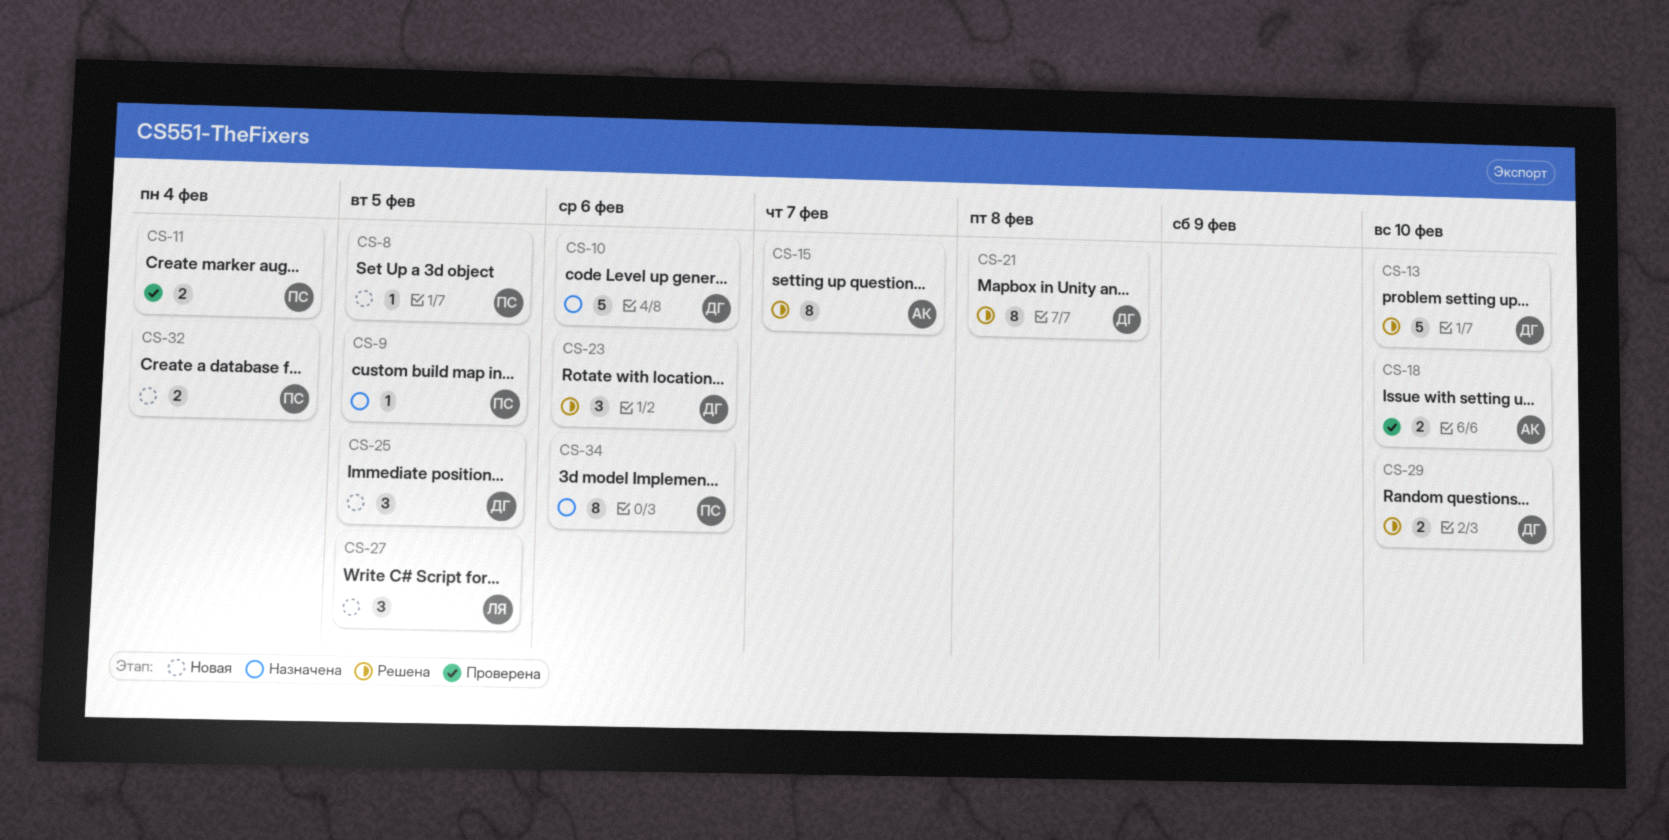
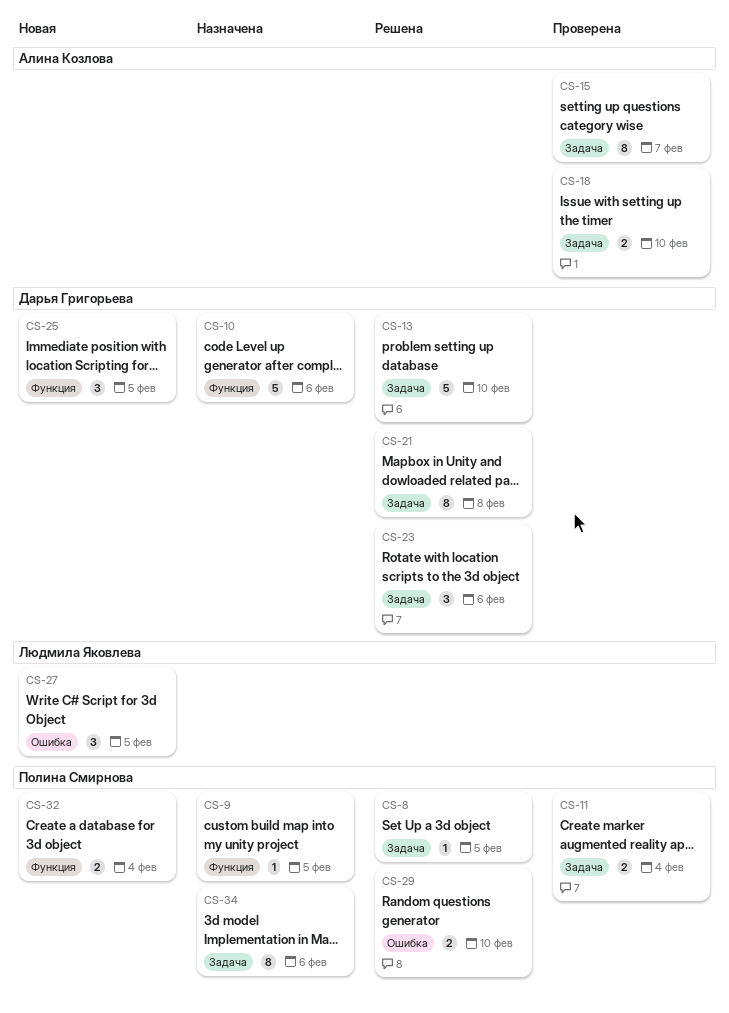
CS-8, status: Новая -> Решена
CS-15, status: Решена -> Проверена
CS-29, owner: Дарья Григорьева -> Полина Смирнова

